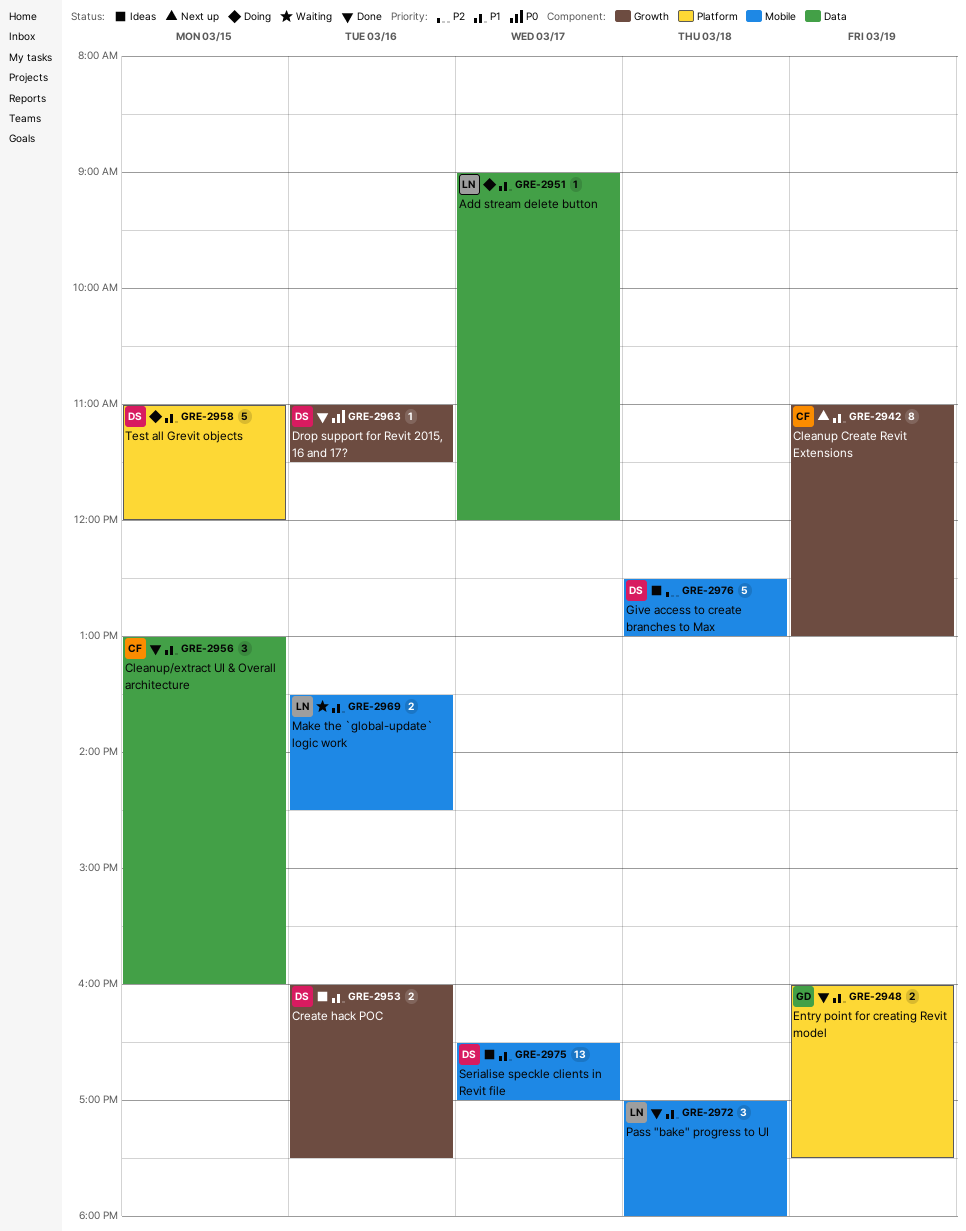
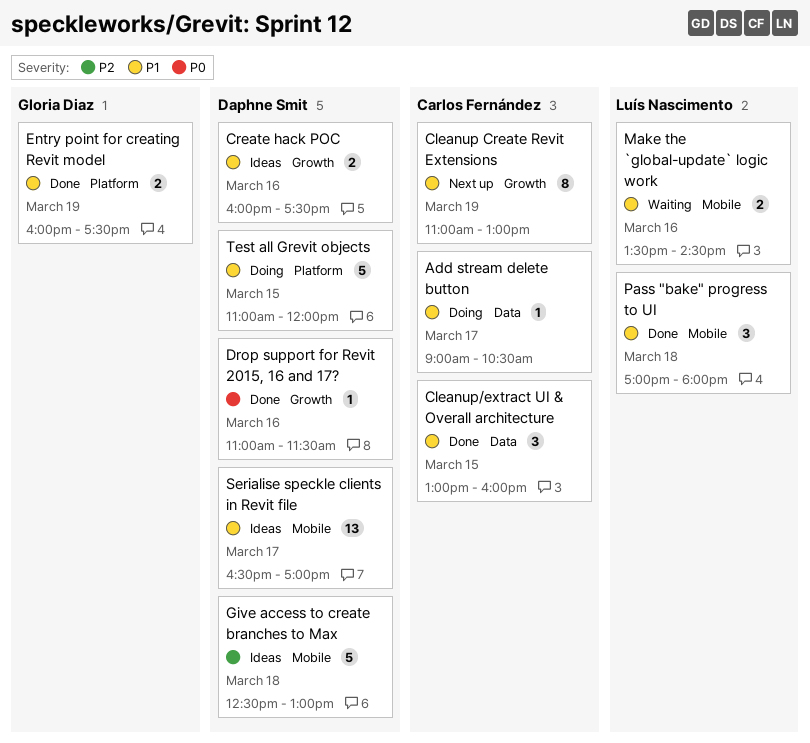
Add stream delete button, owner: Luís Nascimento -> Carlos Fernández
Add stream delete button, ends: 12:00 -> 10:30

